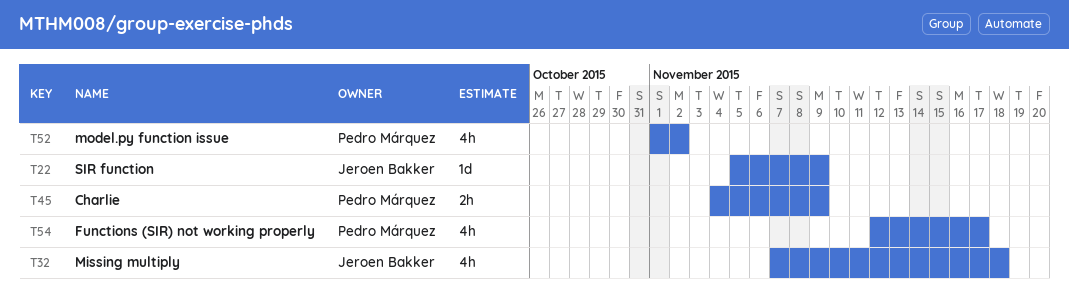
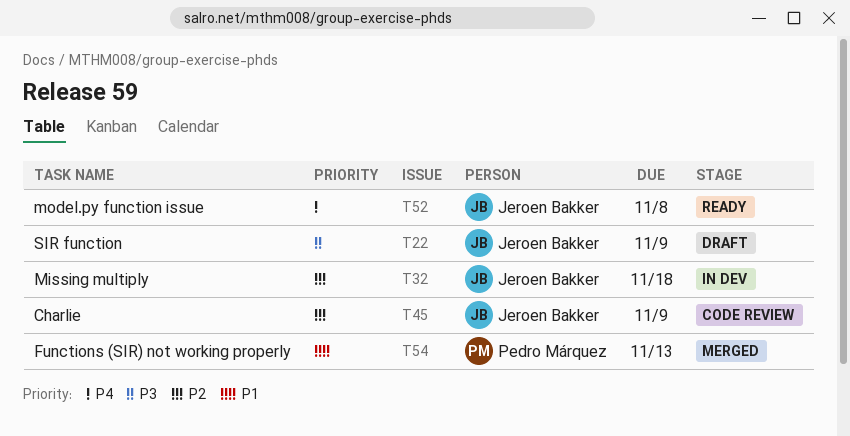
T45, owner: Pedro Márquez -> Jeroen Bakker
T52, owner: Pedro Márquez -> Jeroen Bakker
T52, due: Nov 2 -> Nov 8
T54, due: Nov 17 -> Nov 13

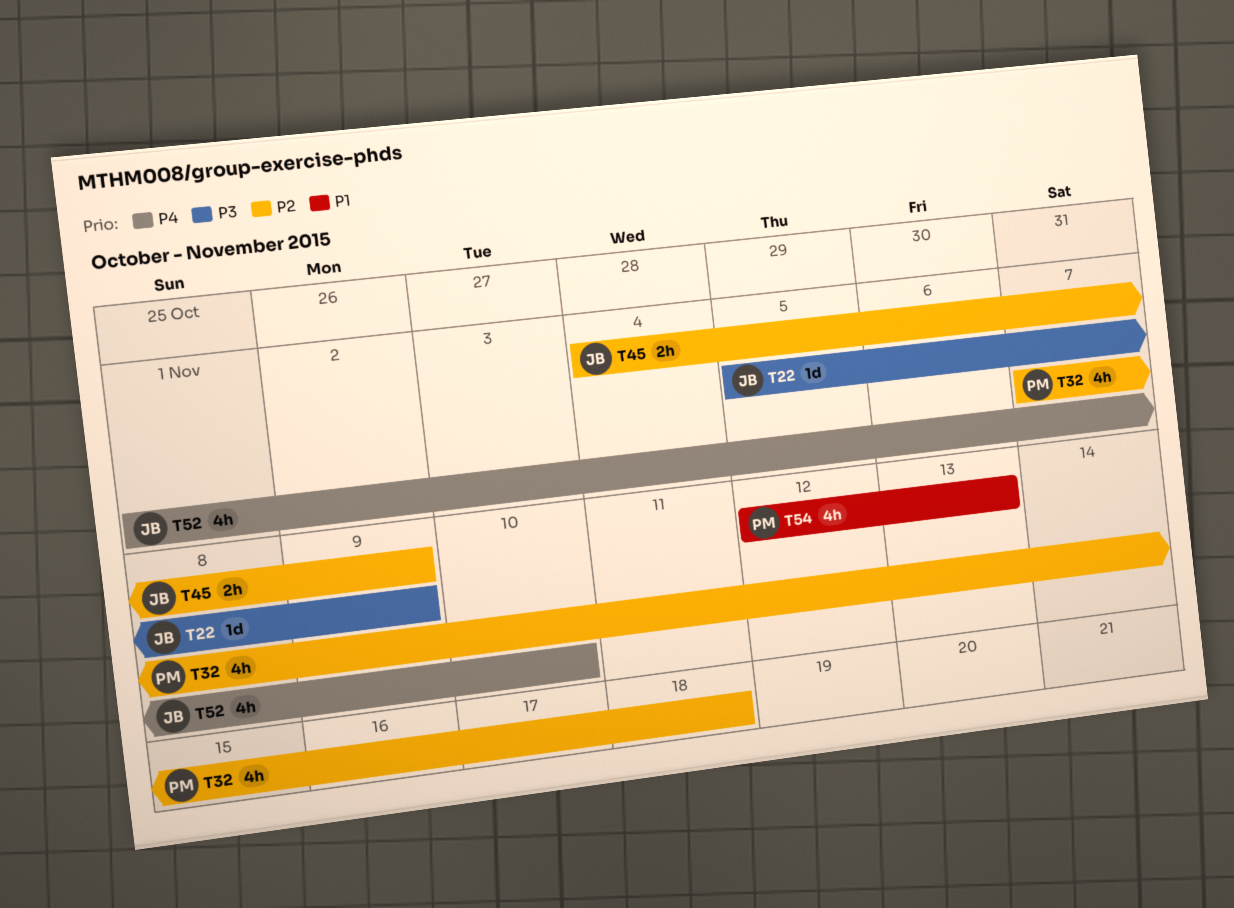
T32, owner: Jeroen Bakker -> Pedro Márquez
T52, due: Nov 8 -> Nov 10

